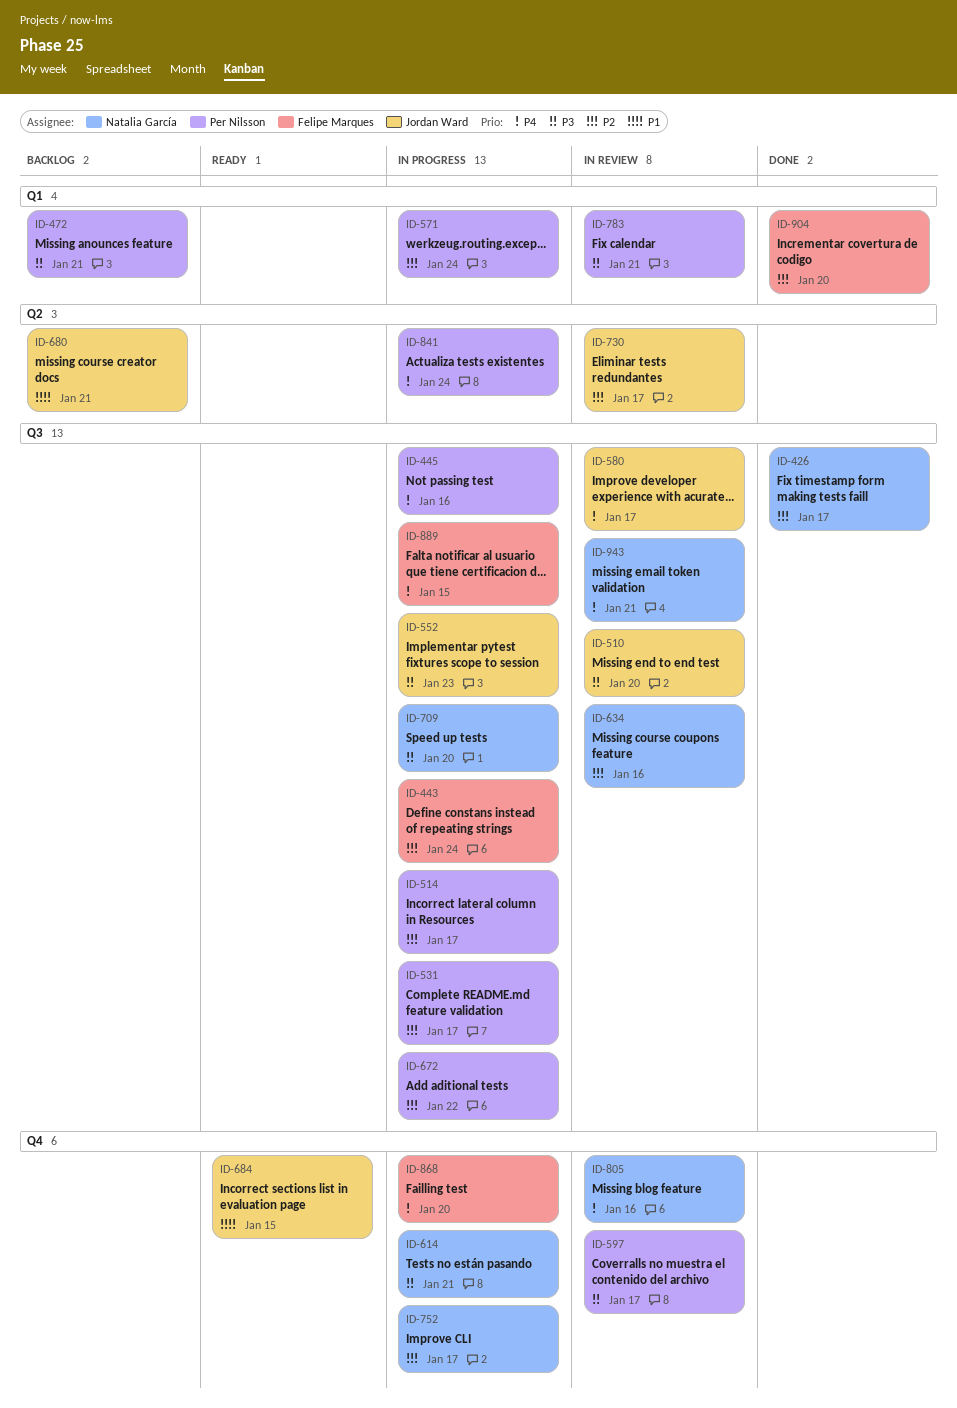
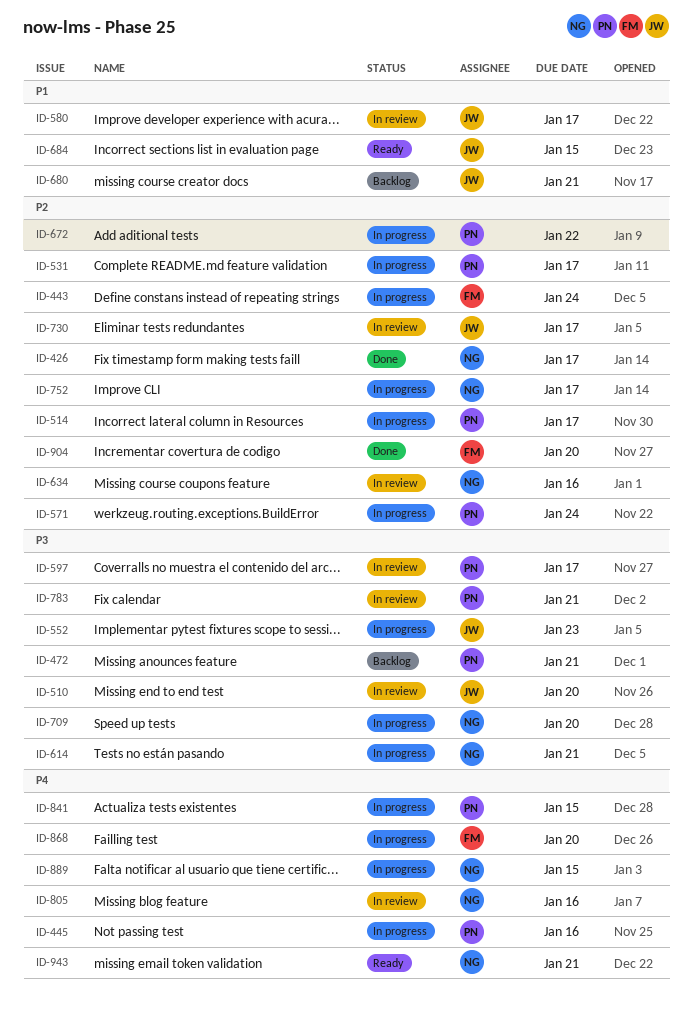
ID-580, priority: P4 -> P1
ID-841, due: Jan 24 -> Jan 15
ID-889, owner: Felipe Marques -> Natalia García
ID-943, status: In review -> Ready

